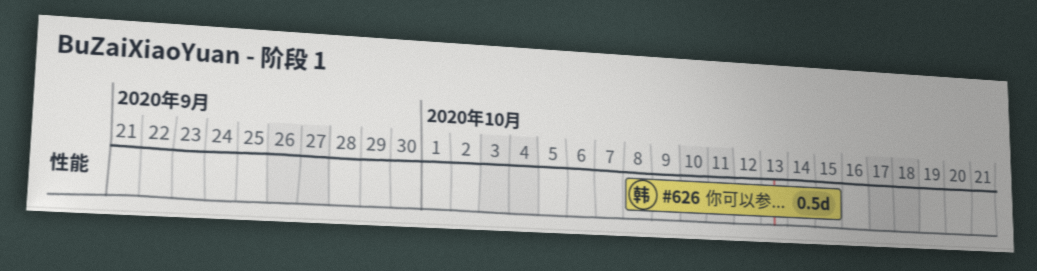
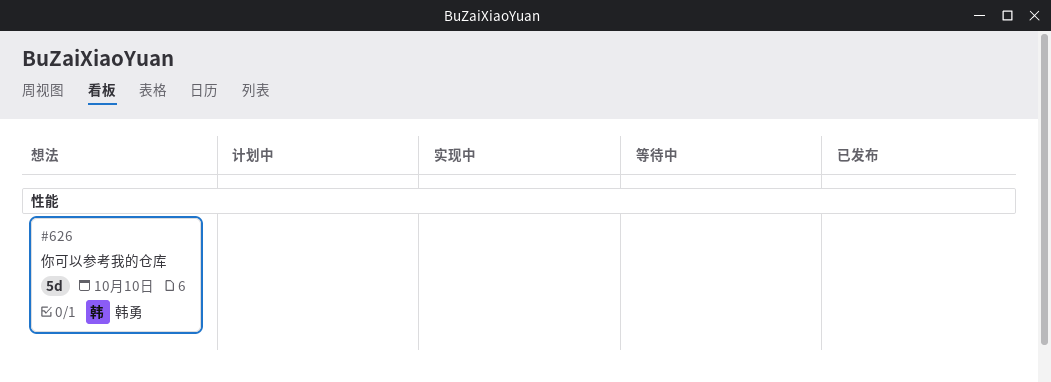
#626, estimate: 0.5d -> 5d
#626, due: Oct 15 -> Oct 10

